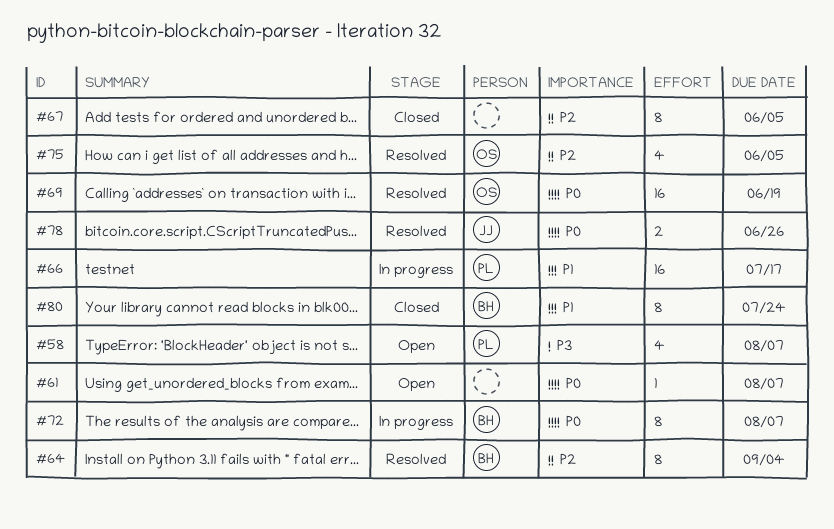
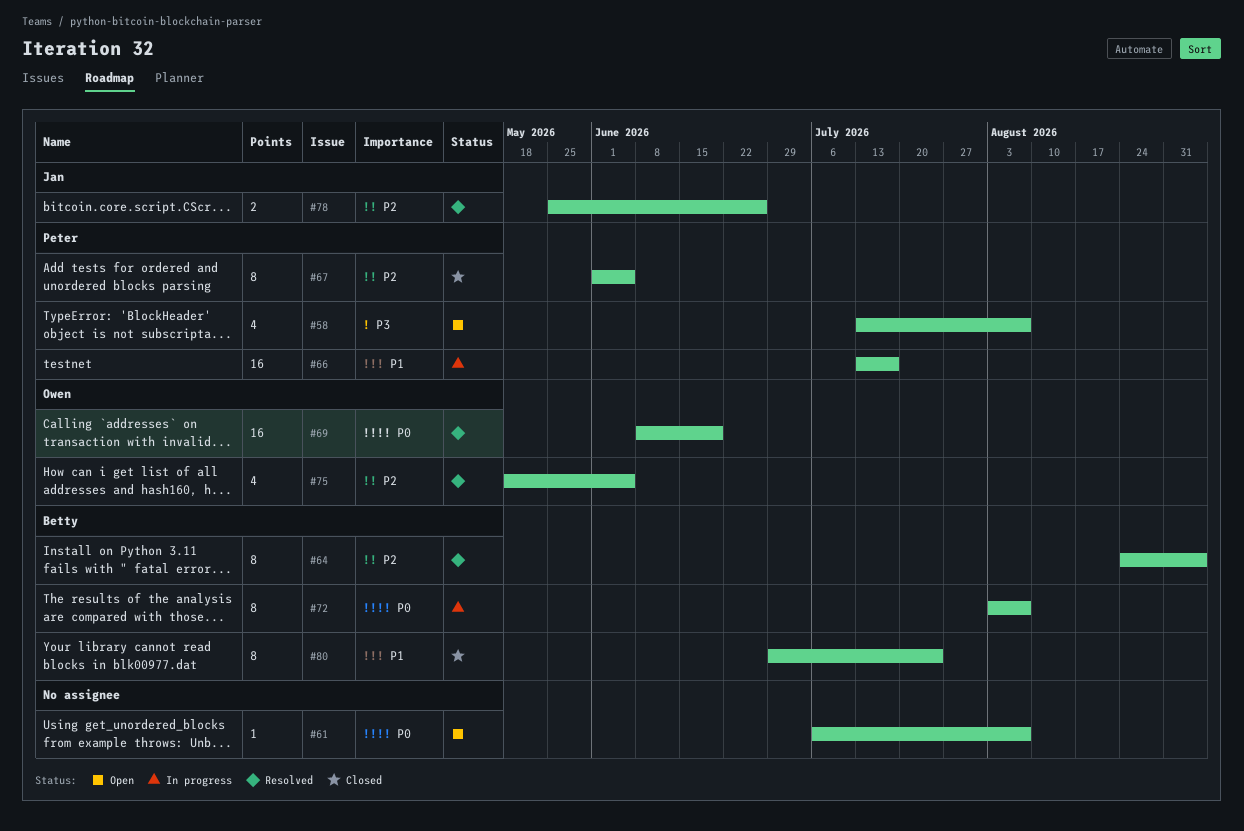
#67, owner: none -> Peter
#78, priority: P0 -> P2

